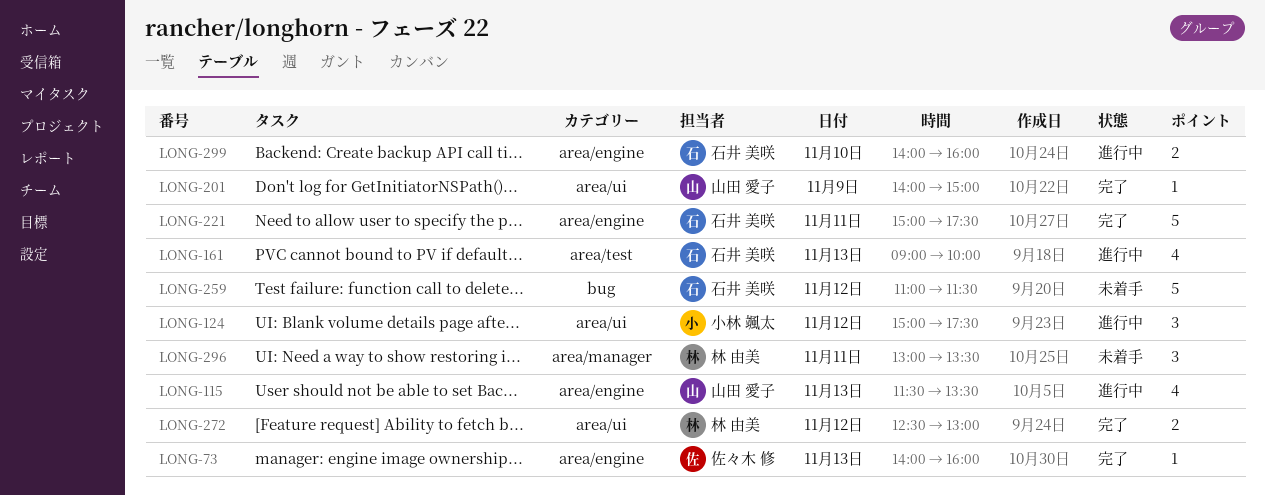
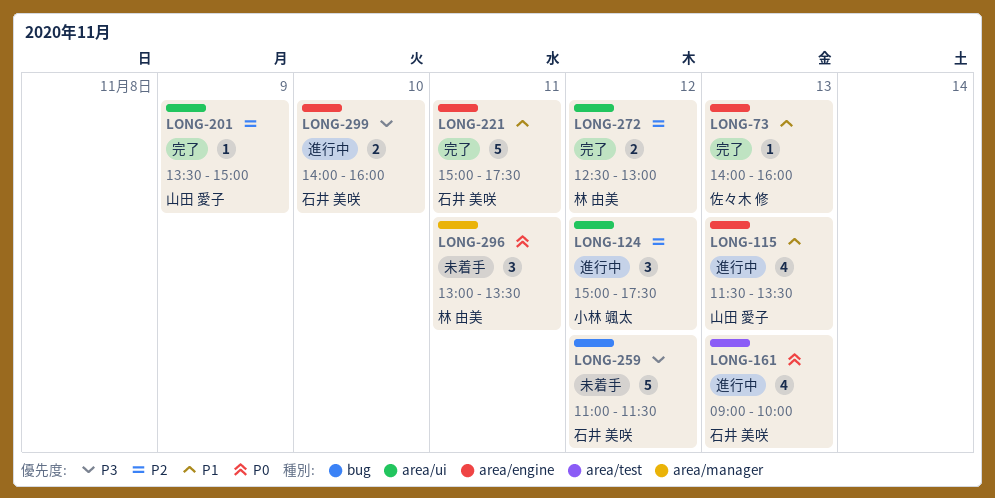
LONG-201, begins: 14:00 -> 13:30

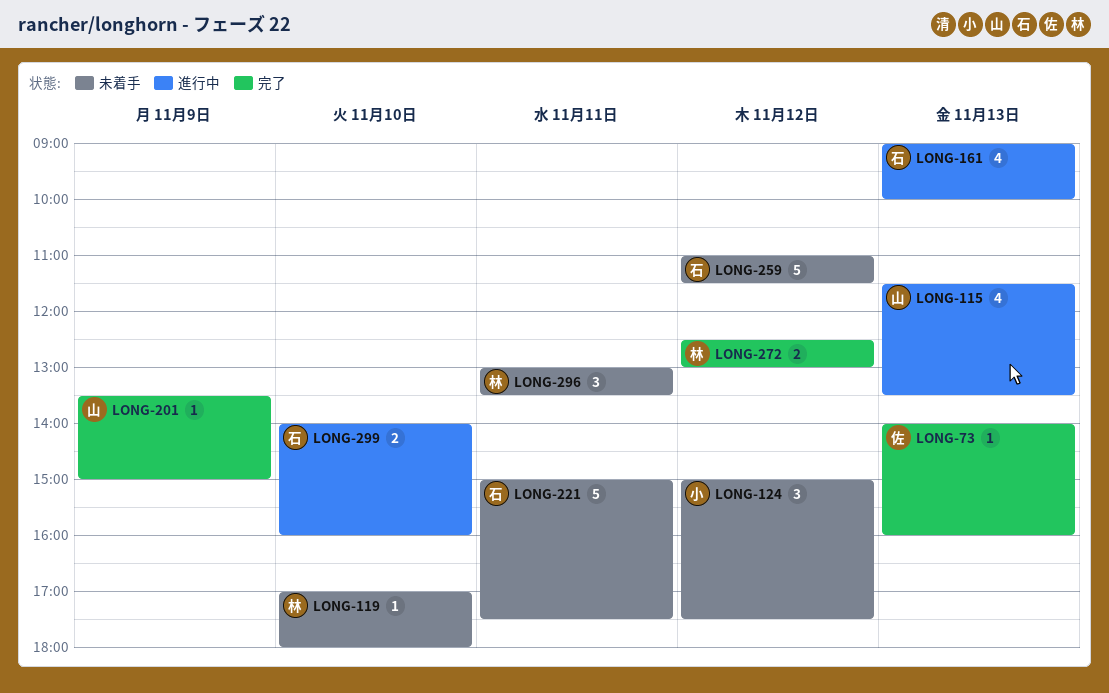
LONG-119: none -> present
LONG-124, status: 進行中 -> 未着手
LONG-221, status: 完了 -> 未着手

